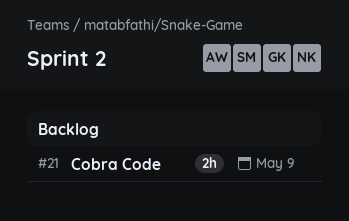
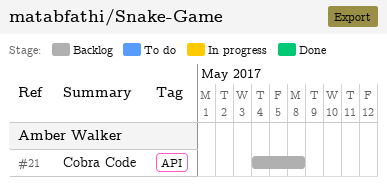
#21, due: May 9 -> May 8

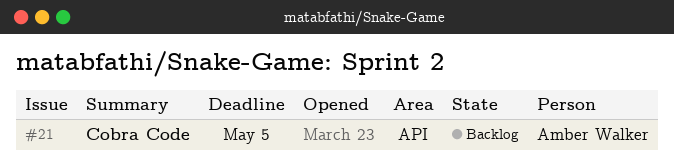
#21, due: May 8 -> May 5

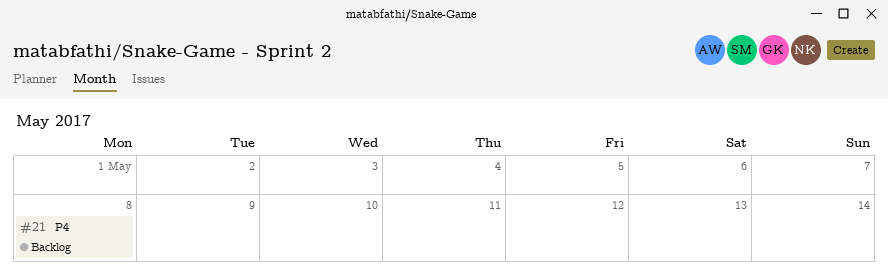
#21, due: May 5 -> May 8

